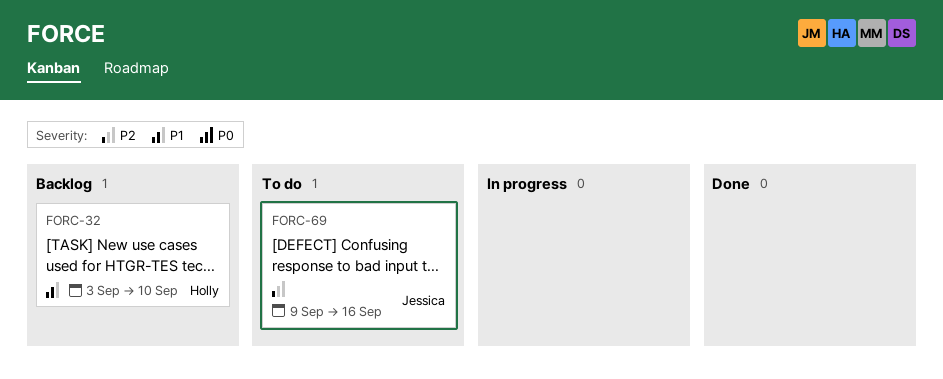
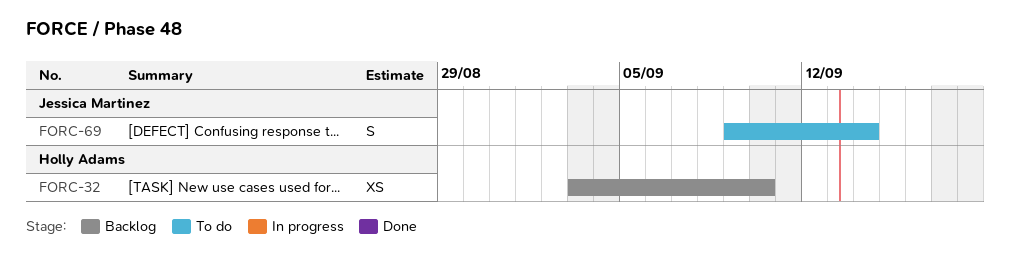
FORC-69, due: Sep 16 -> Sep 14

